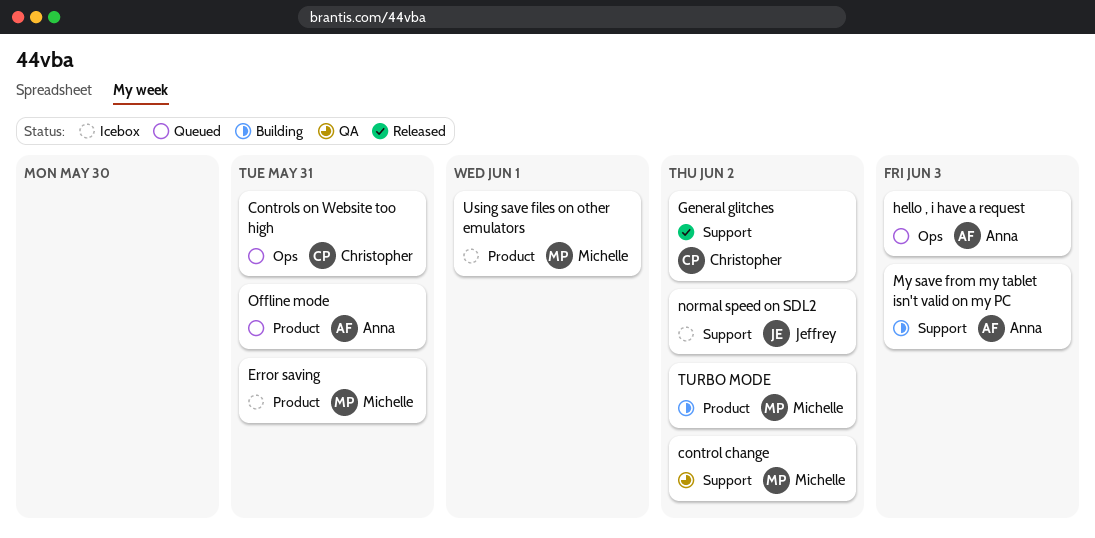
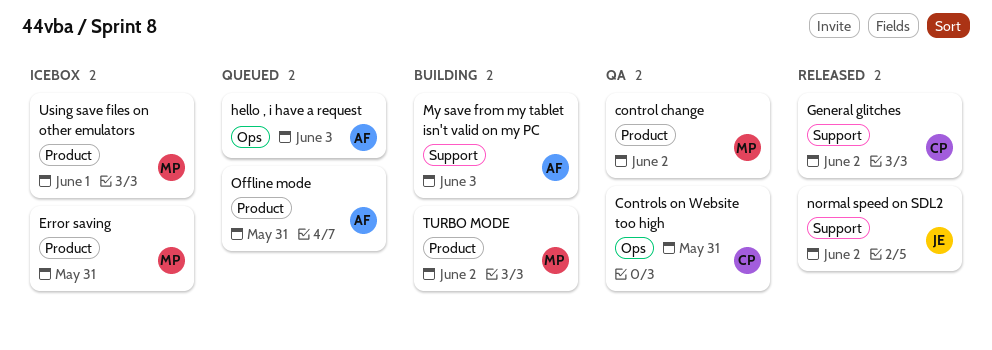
control change, label: Support -> Product
Controls on Website too high, status: Queued -> QA
normal speed on SDL2, status: Icebox -> Released

